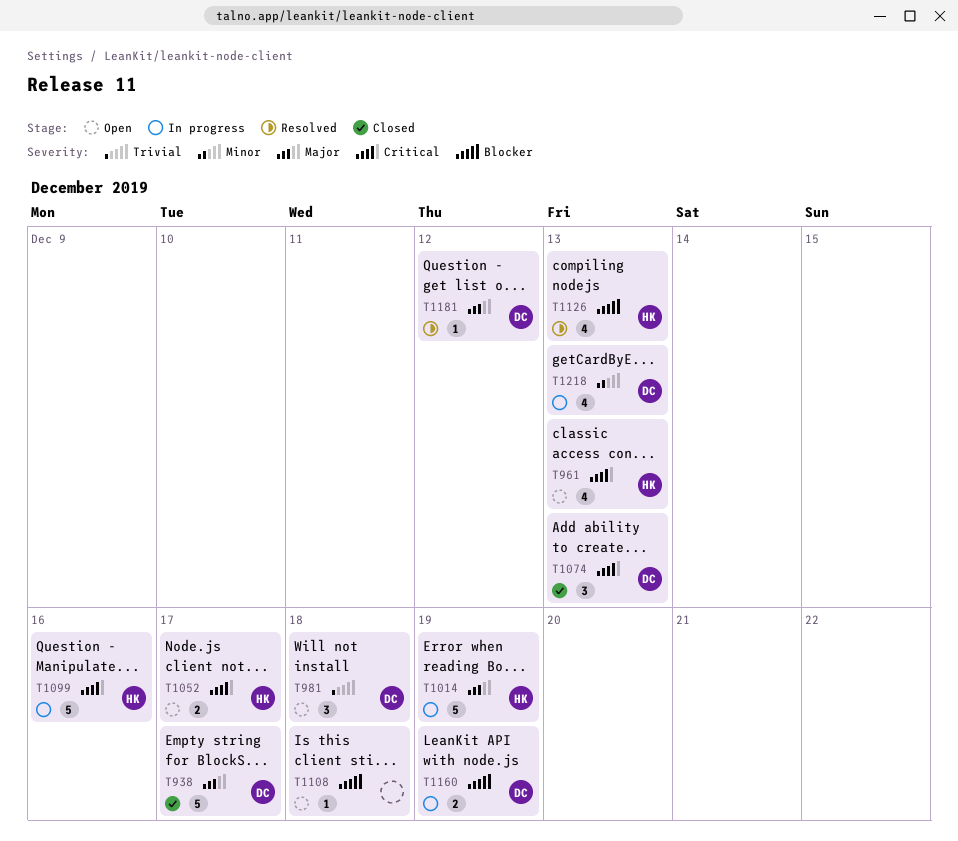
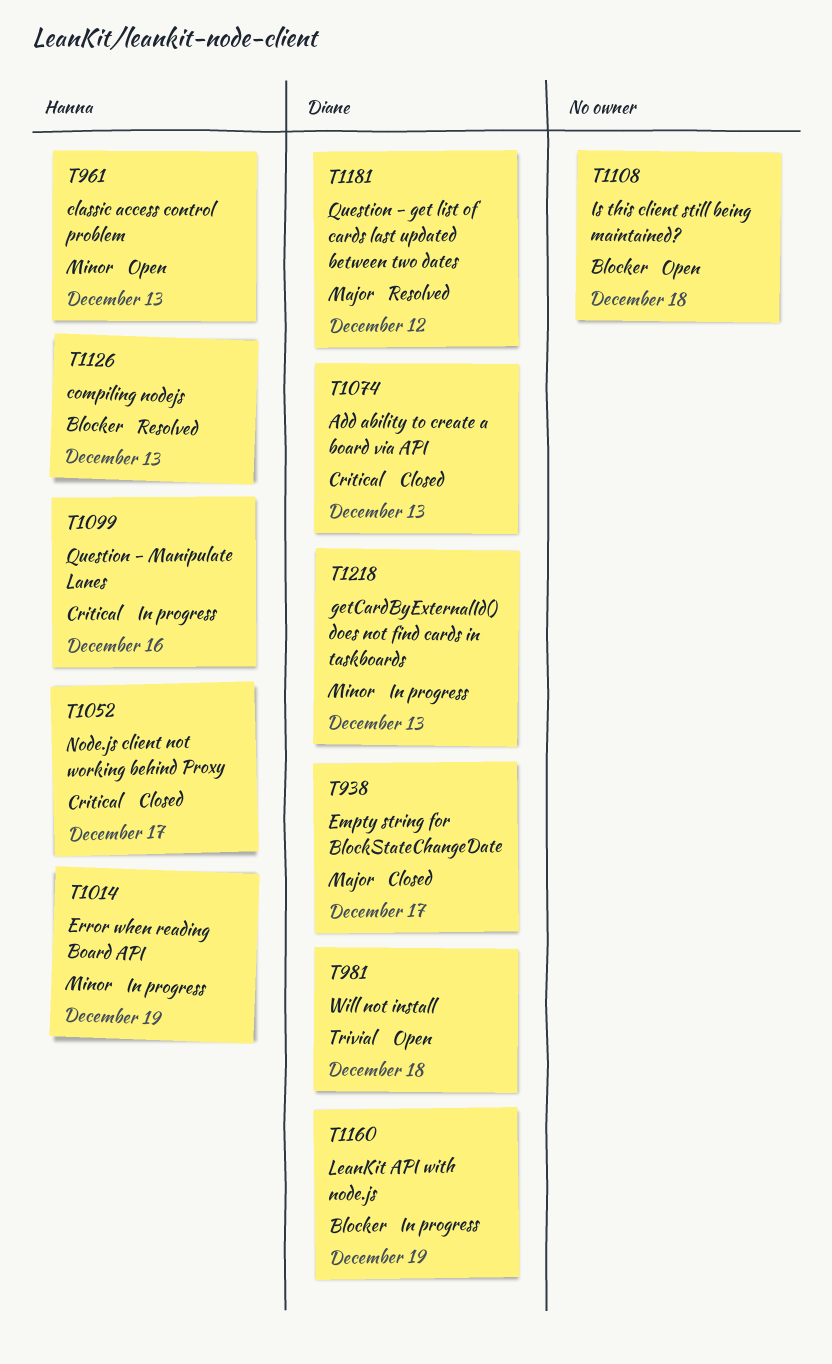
T961, priority: Critical -> Minor
T1014, priority: Major -> Minor
T1052, status: Open -> Closed

